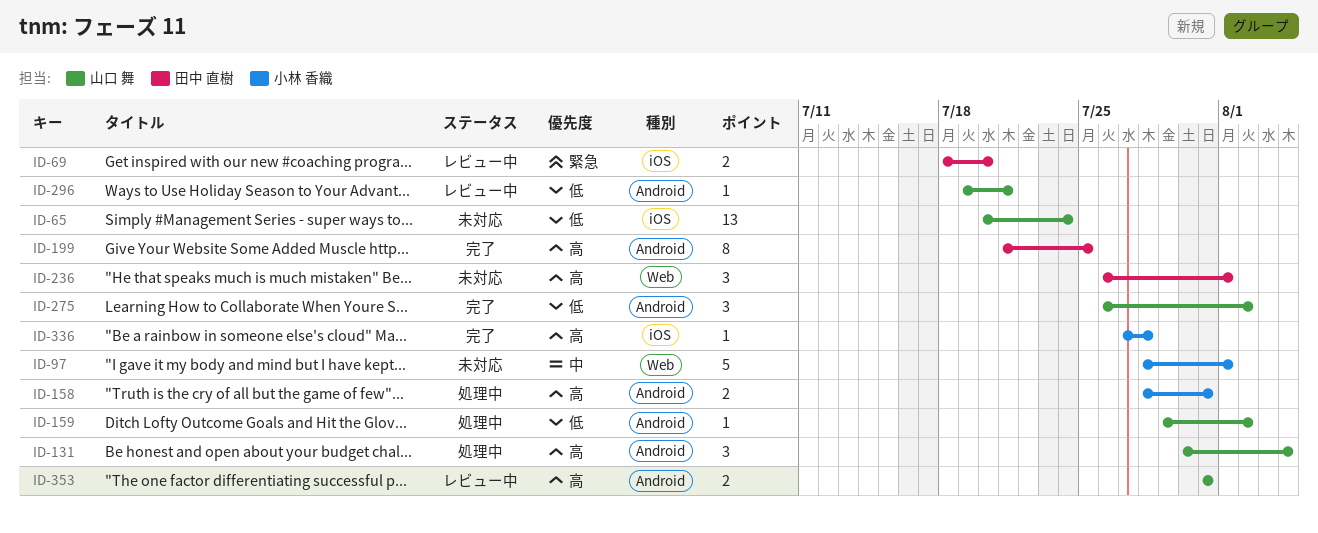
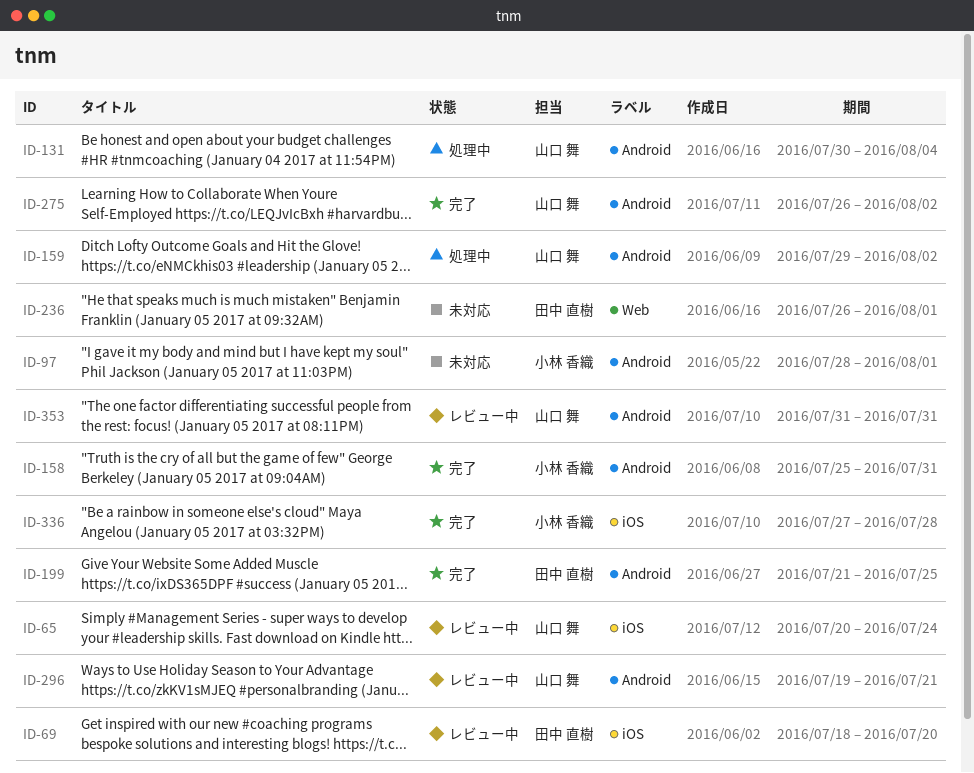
ID-65, status: 未対応 -> レビュー中
ID-97, label: Web -> Android
ID-158, status: 処理中 -> 完了
ID-158, start: Jul 28 -> Jul 25

